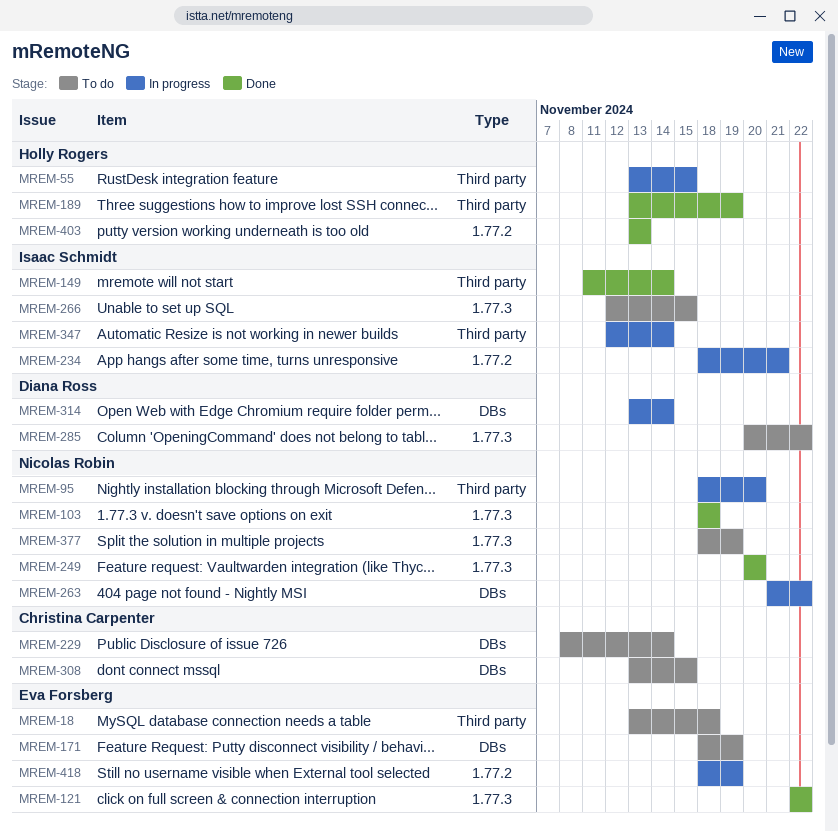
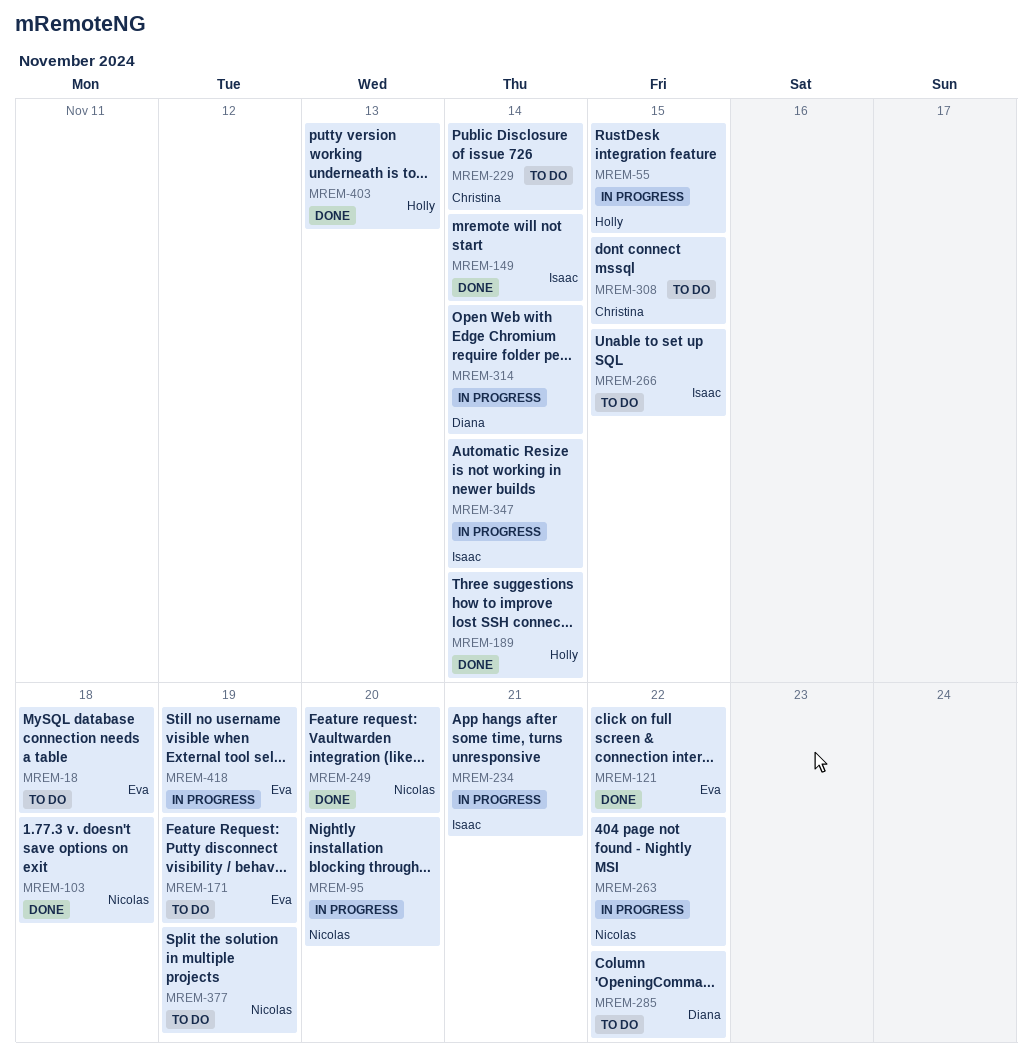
MREM-189, due: Nov 19 -> Nov 14

